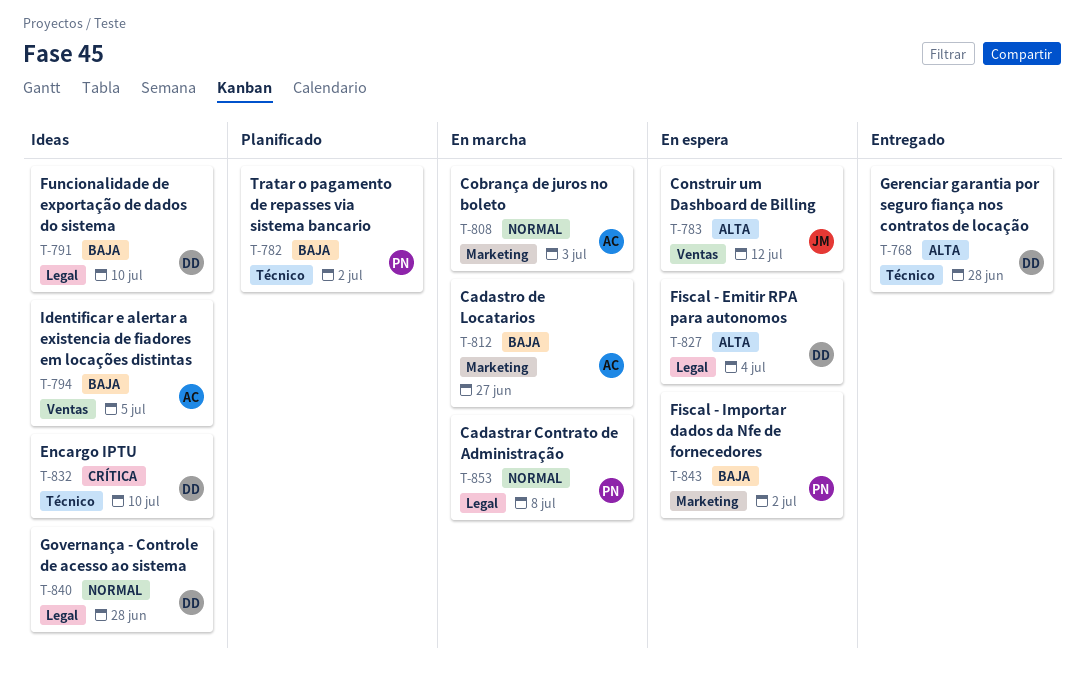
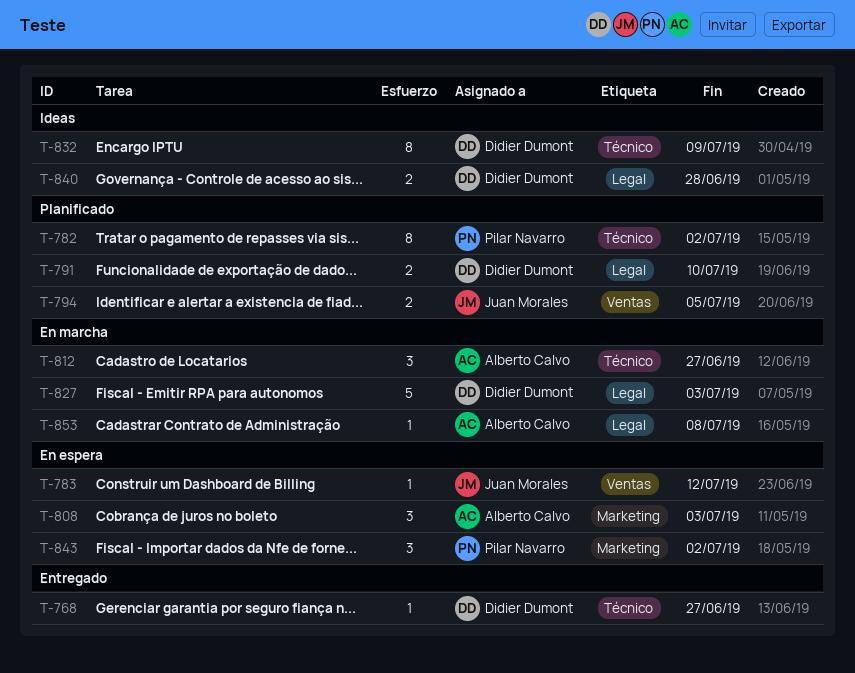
T-768, due: Jun 28 -> Jun 27
T-791, status: Ideas -> Planificado
T-794, status: Ideas -> Planificado
T-794, owner: Alberto Calvo -> Juan Morales
T-808, status: En marcha -> En espera
T-812, label: Marketing -> Técnico
T-827, status: En espera -> En marcha
T-827, due: Jul 4 -> Jul 3
T-832, due: Jul 10 -> Jul 9
T-853, owner: Pilar Navarro -> Alberto Calvo

